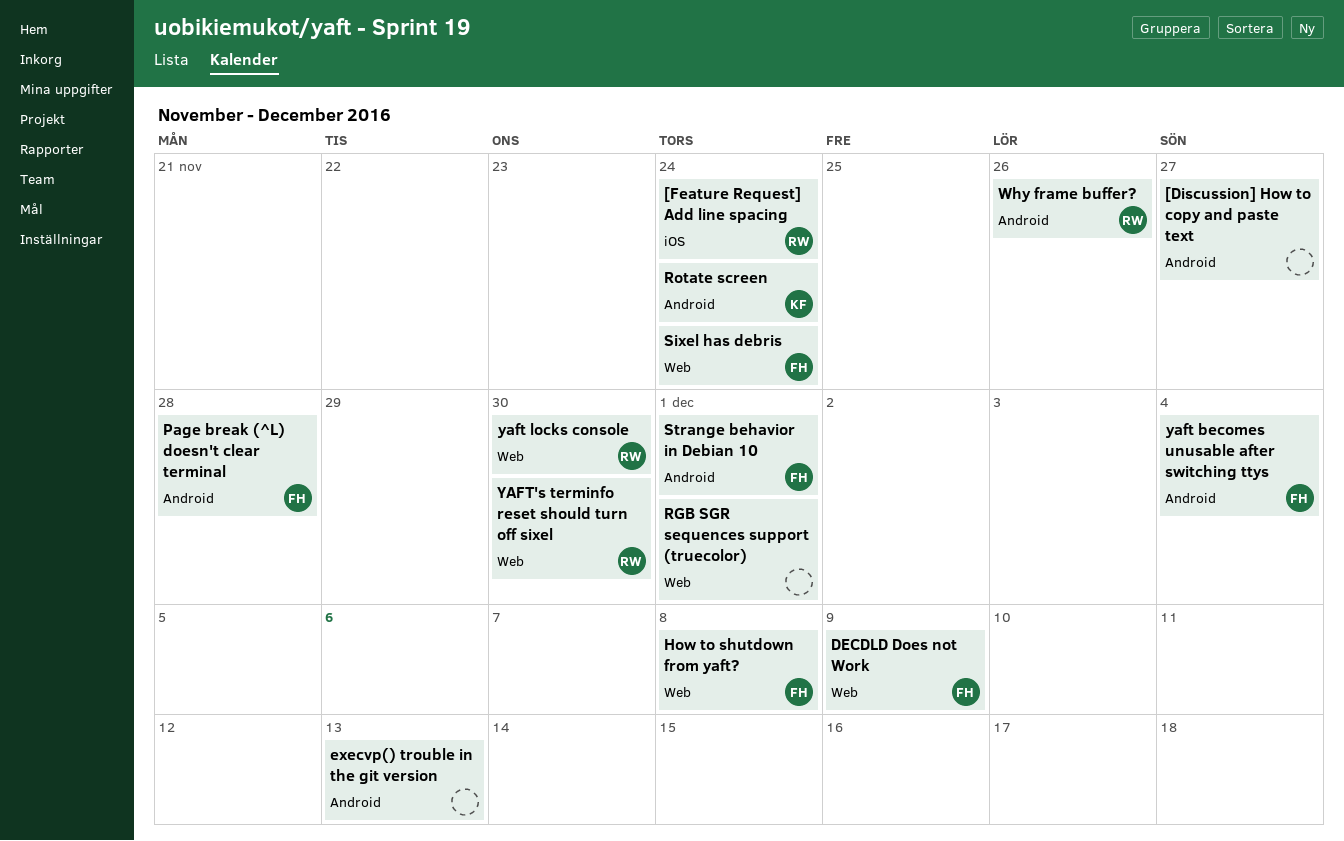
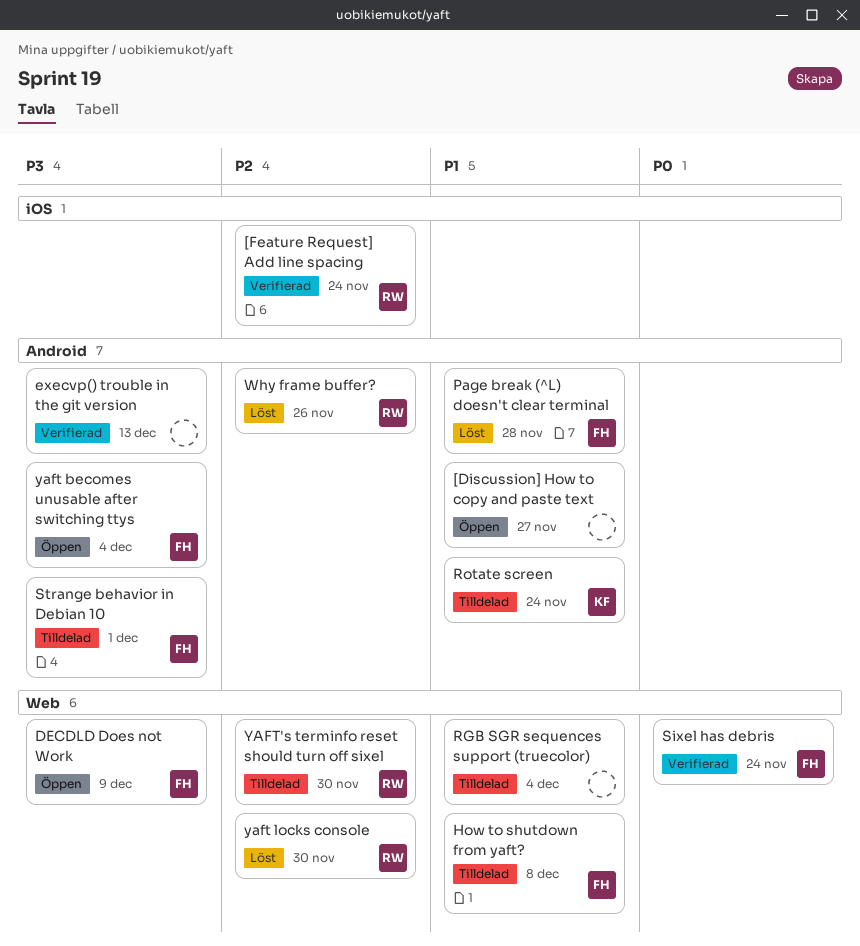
RGB SGR sequences support (truecolor), due: Dec 1 -> Dec 4

